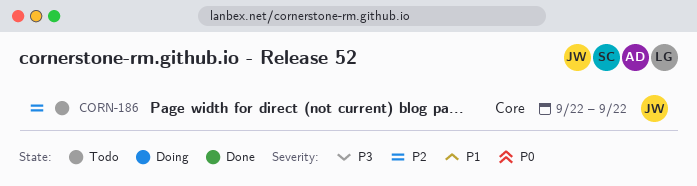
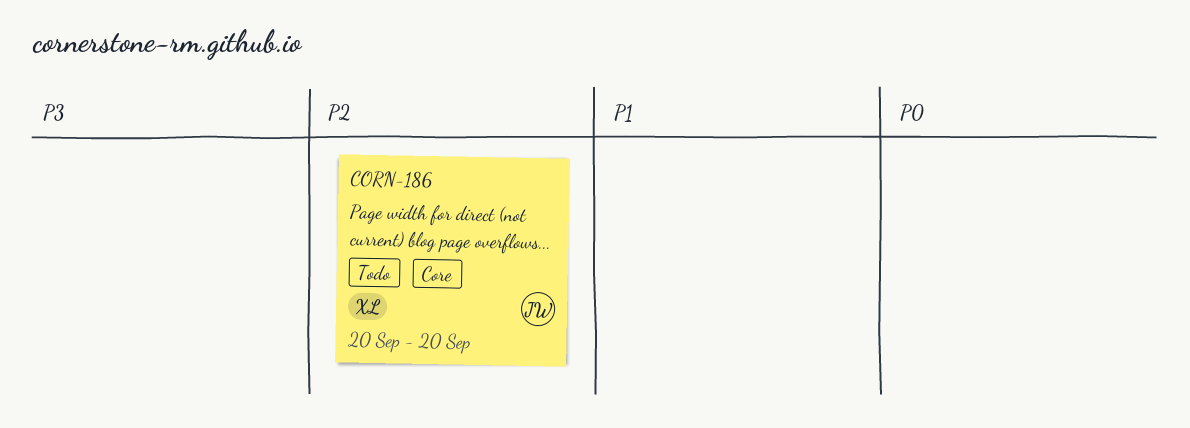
CORN-186, start: Sep 22 -> Sep 20
CORN-186, due: Sep 22 -> Sep 20

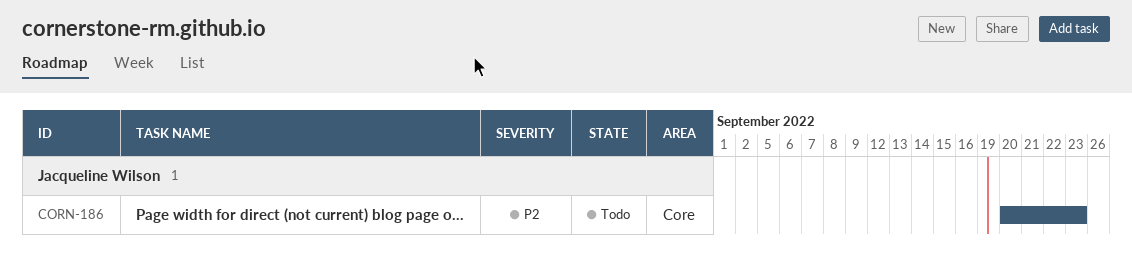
CORN-186, due: Sep 20 -> Sep 23

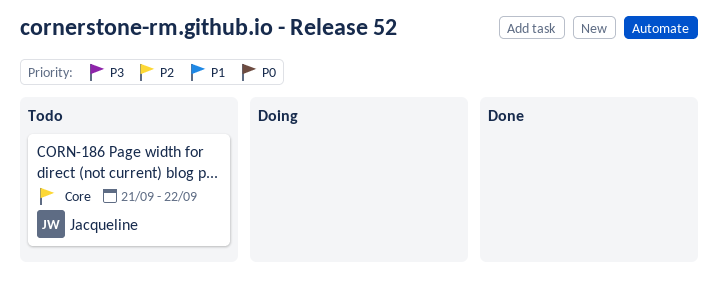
CORN-186, start: Sep 20 -> Sep 21
CORN-186, due: Sep 23 -> Sep 22

